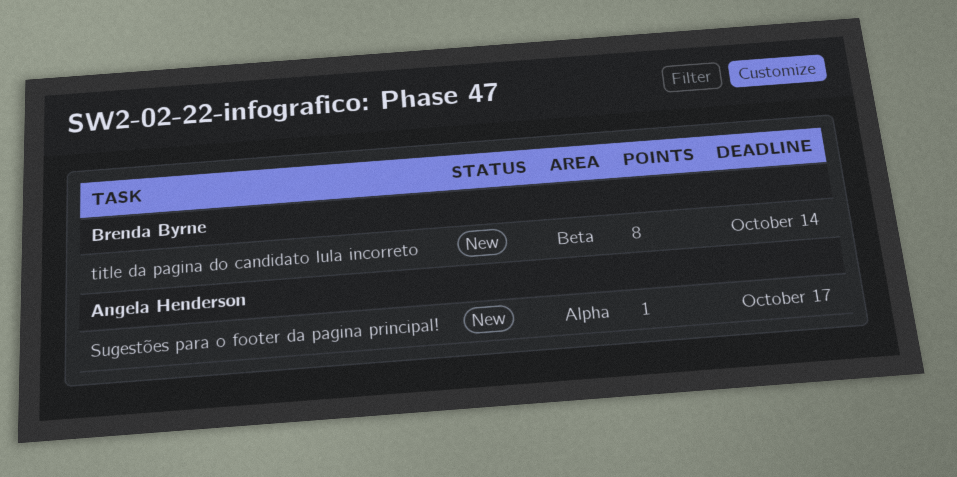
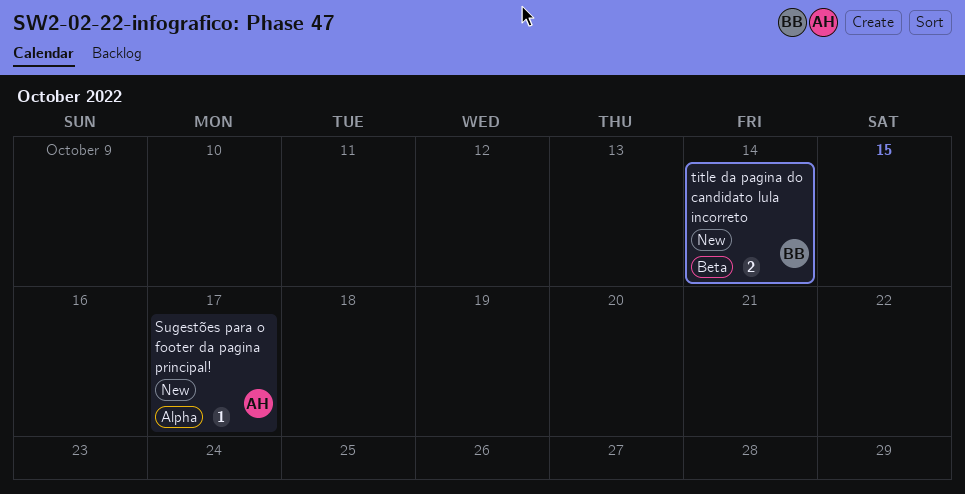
title da pagina do candidato lula incorreto, estimate: 8 -> 2

